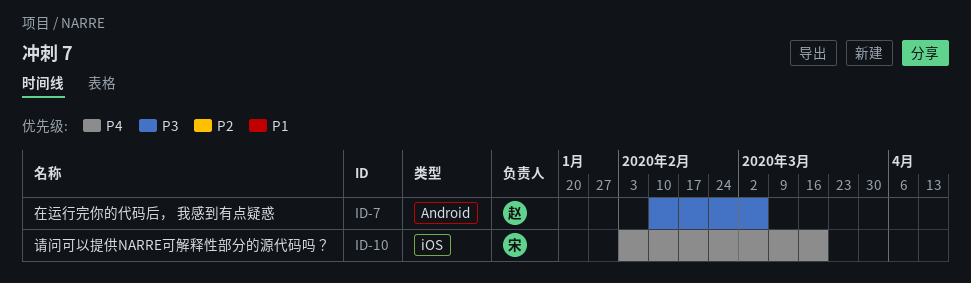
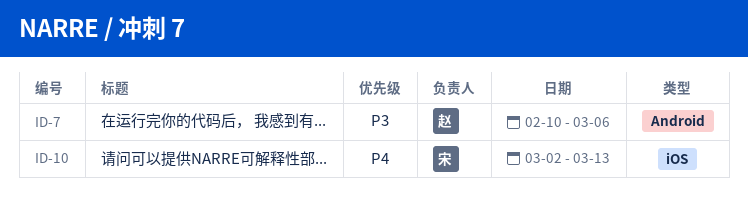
ID-10, start: Feb 3 -> Mar 2
ID-10, due: Mar 20 -> Mar 13

